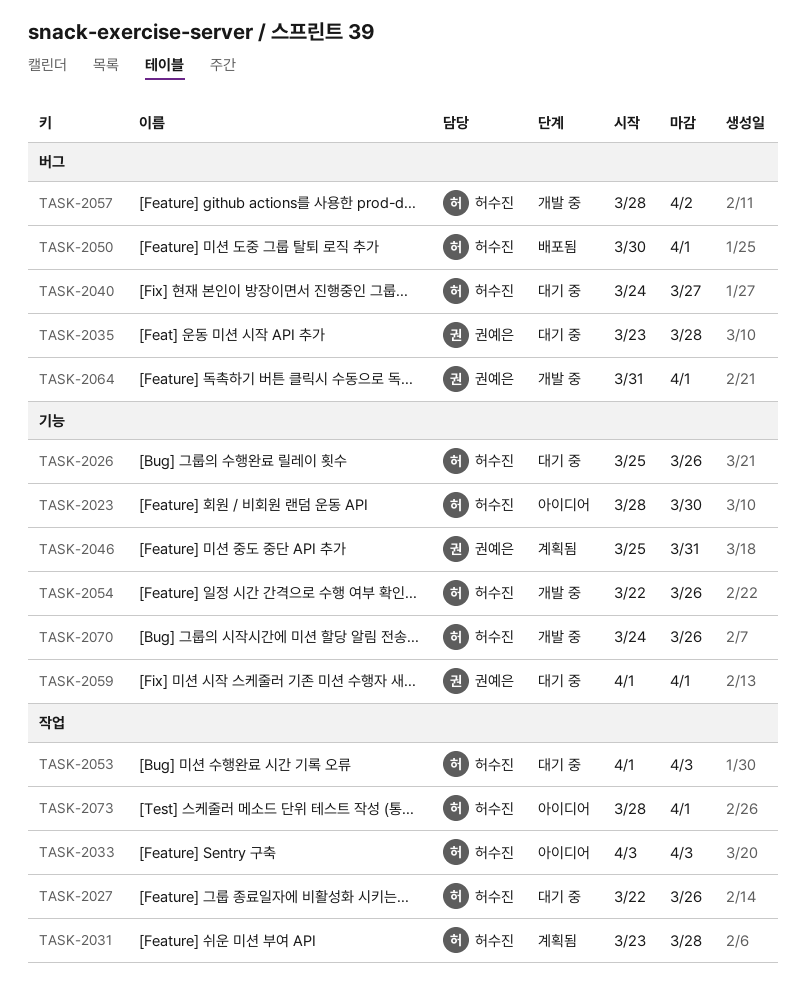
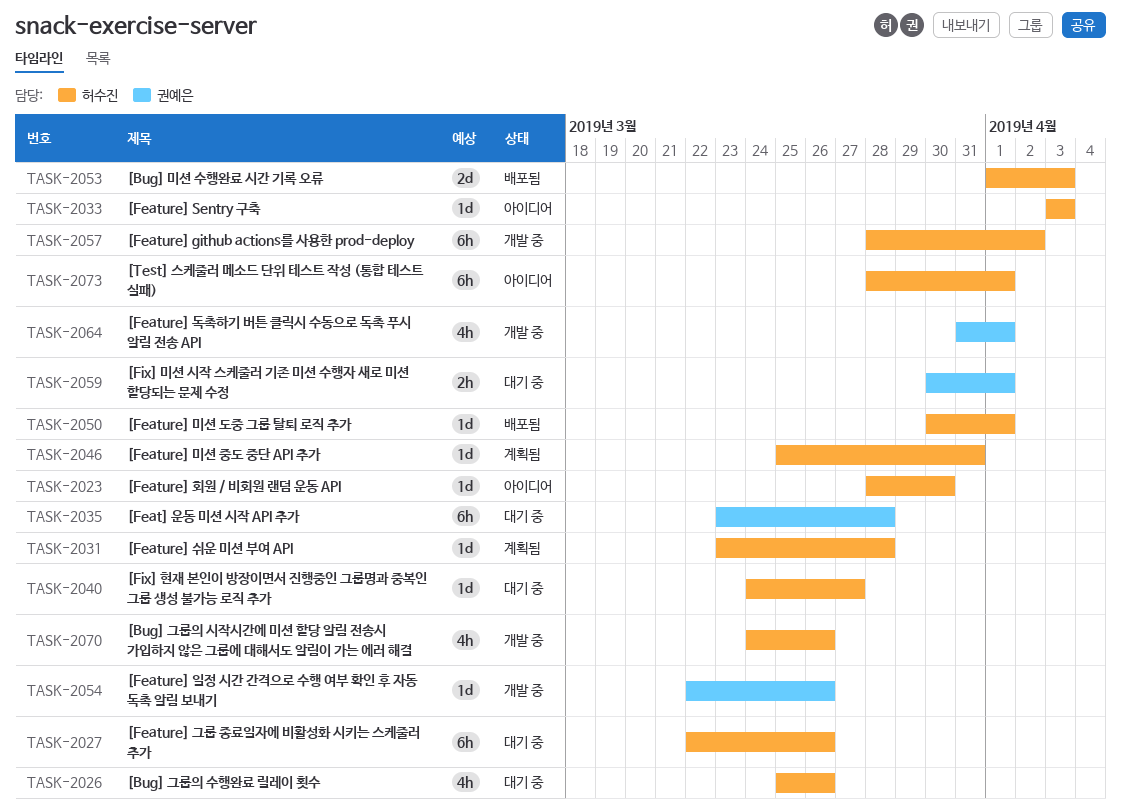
TASK-2046, owner: 권예은 -> 허수진
TASK-2053, status: 대기 중 -> 배포됨
TASK-2054, owner: 허수진 -> 권예은
TASK-2059, start: Apr 1 -> Mar 30

